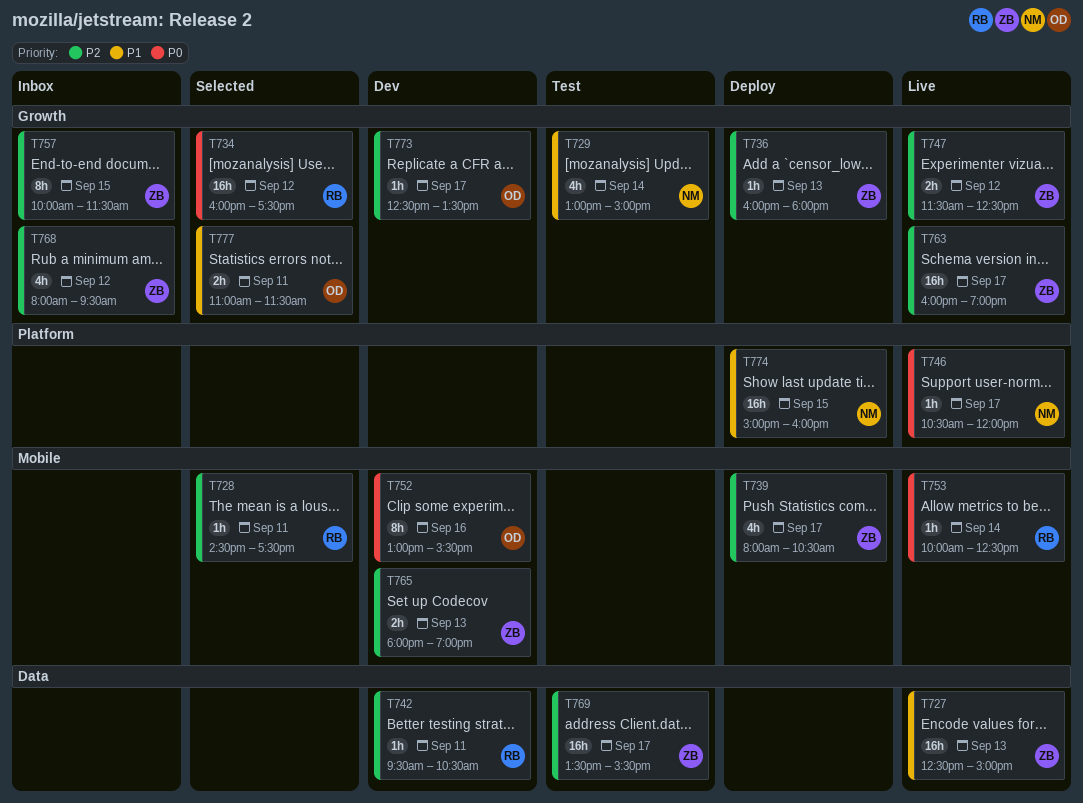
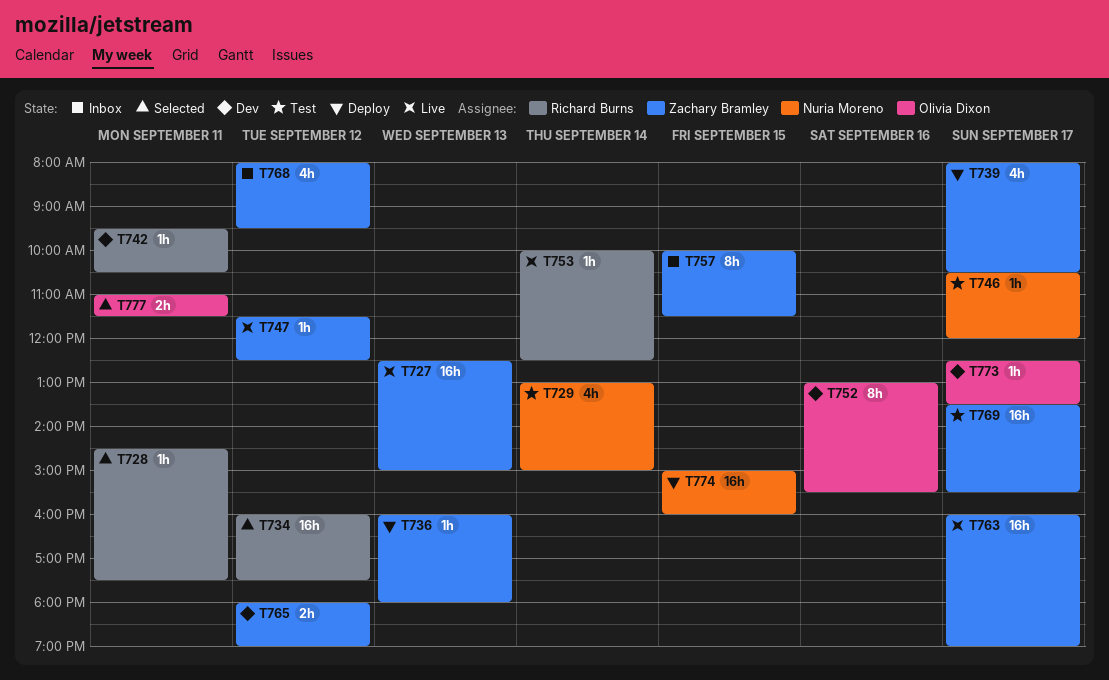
T746, status: Live -> Test
T747, estimate: 2h -> 1h
T765, day: Sep 13 -> Sep 12

